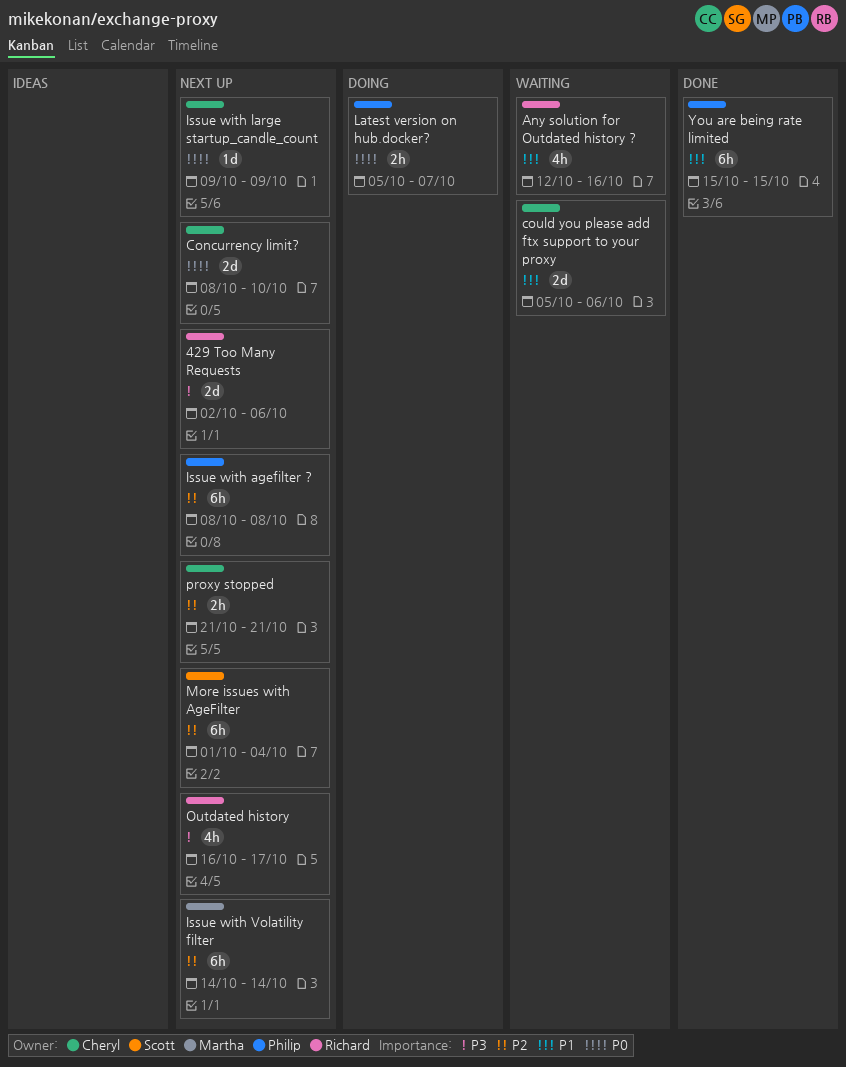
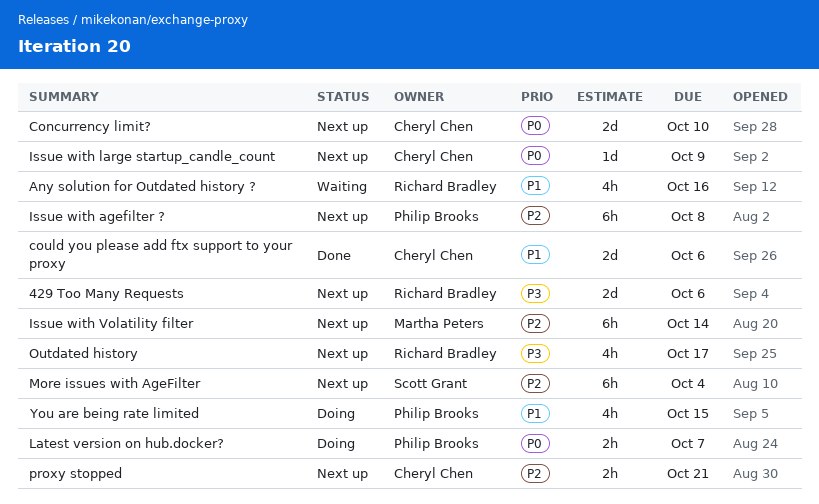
could you please add ftx support to your proxy, status: Waiting -> Done
You are being rate limited, status: Done -> Doing
You are being rate limited, estimate: 6h -> 4h

